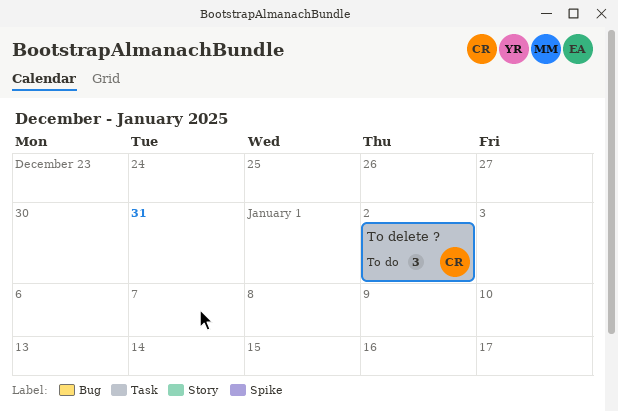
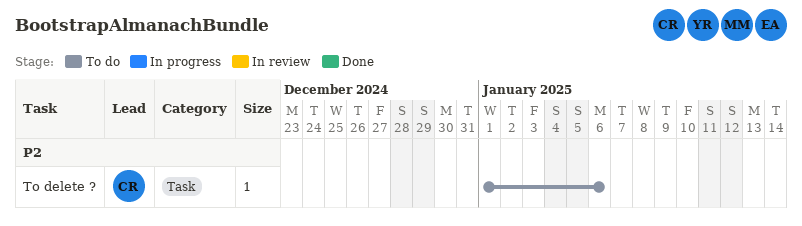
To delete ?, estimate: 3 -> 1
To delete ?, due: Jan 2 -> Jan 6

